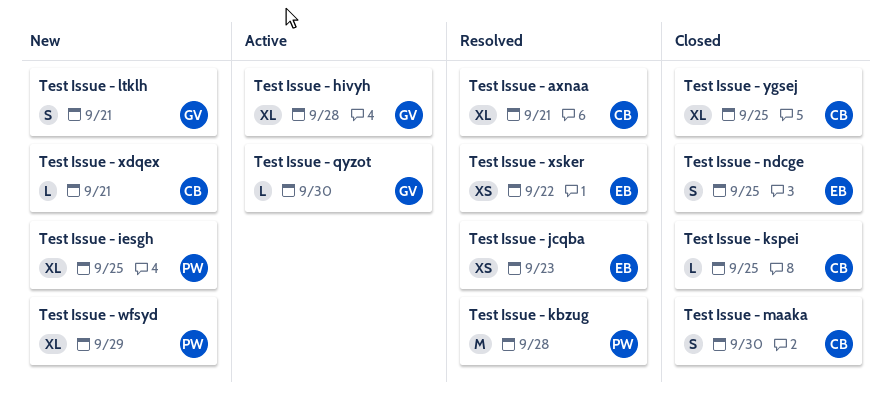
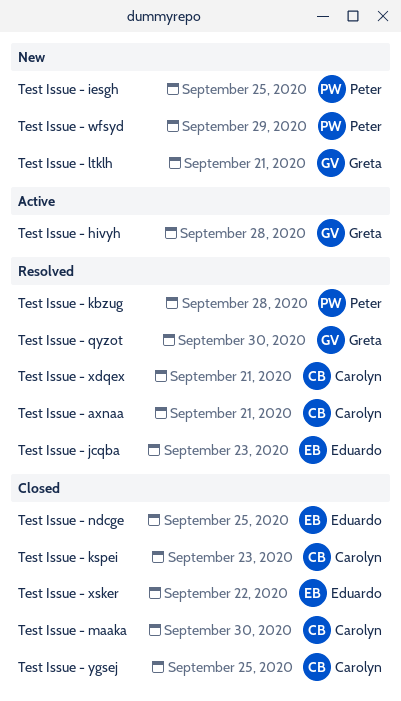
Test Issue - kspei, due: Sep 25 -> Sep 23
Test Issue - qyzot, status: Active -> Resolved
Test Issue - xdqex, status: New -> Resolved
Test Issue - xsker, status: Resolved -> Closed

